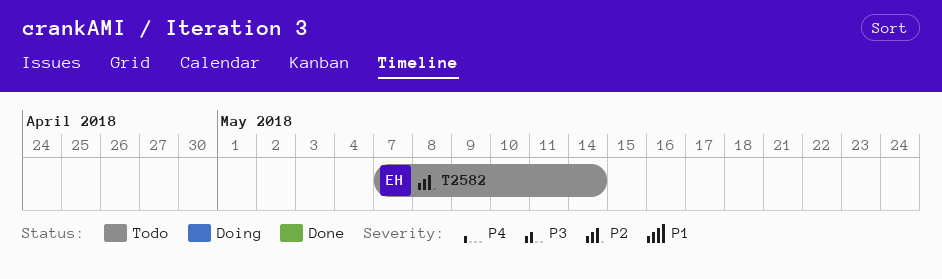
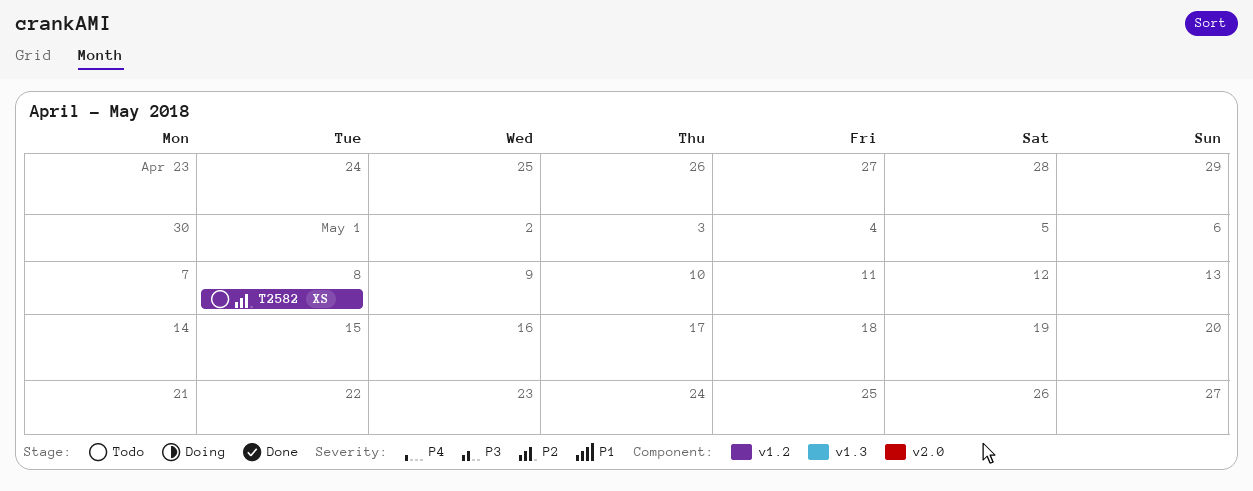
T2582, start: May 7 -> May 8
T2582, due: May 14 -> May 8

